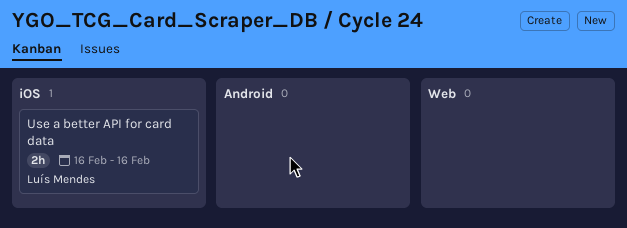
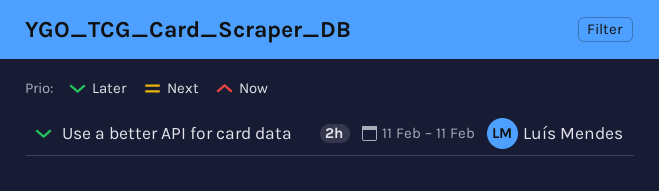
Use a better API for card data, start: Feb 16 -> Feb 11
Use a better API for card data, due: Feb 16 -> Feb 11

